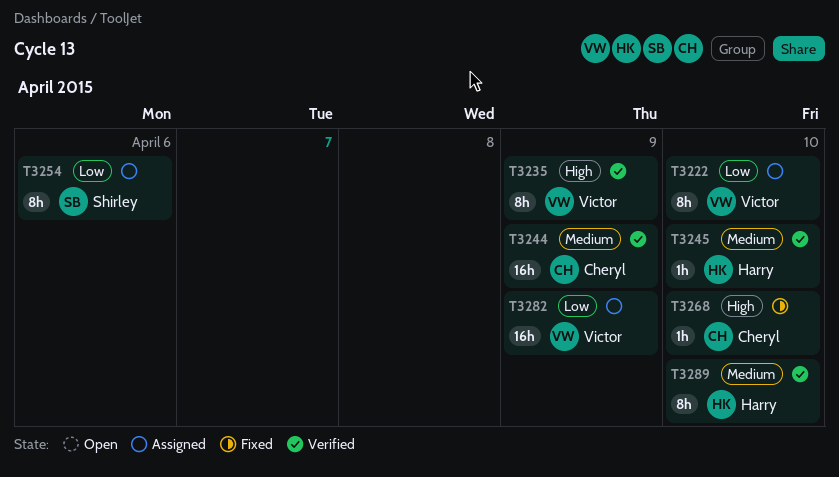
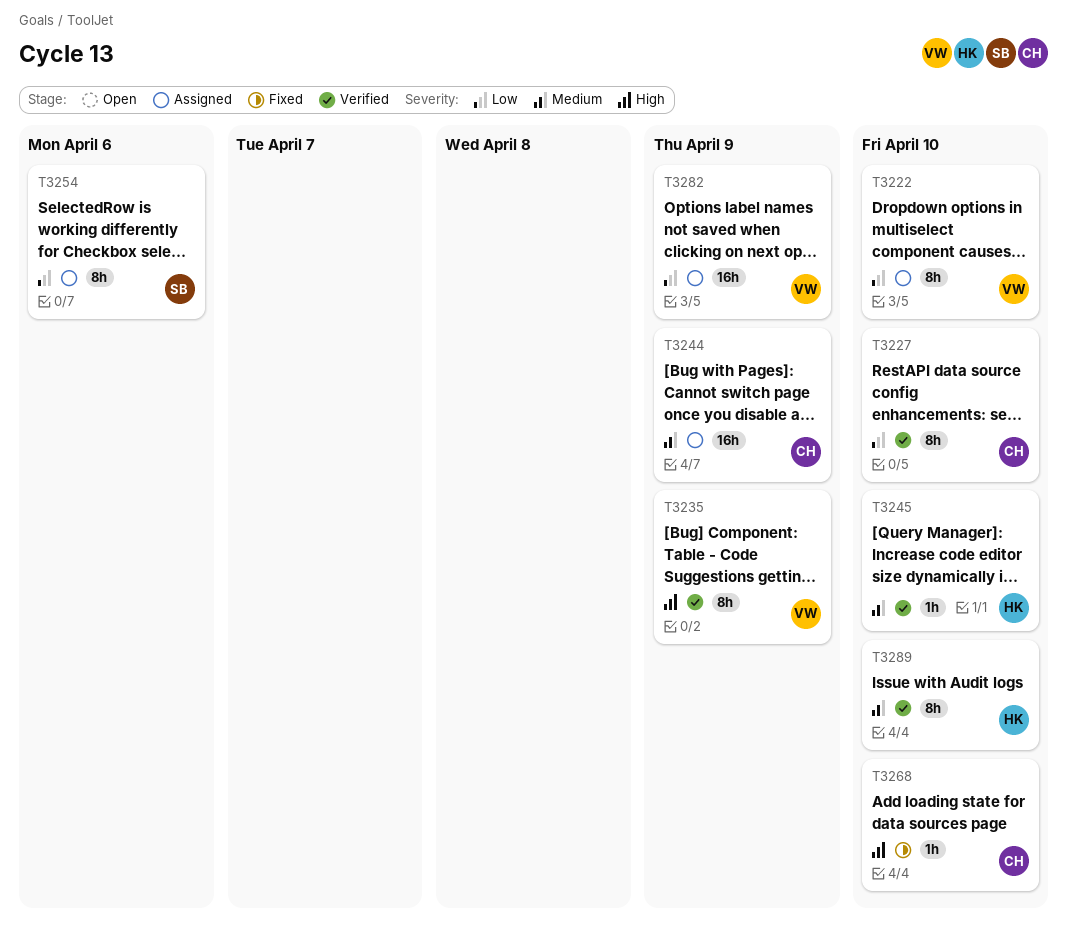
T3227: none -> present
T3244, status: Verified -> Assigned

